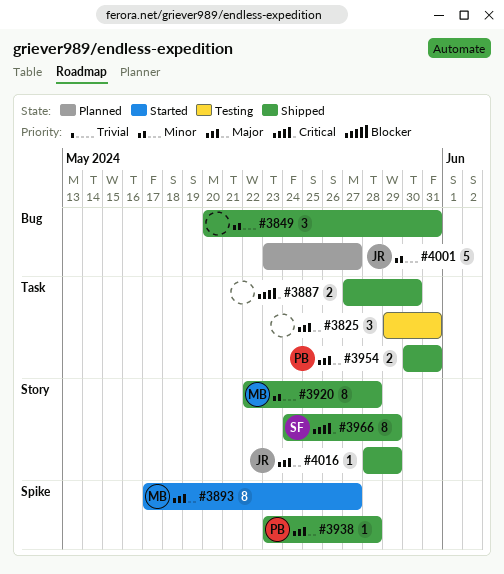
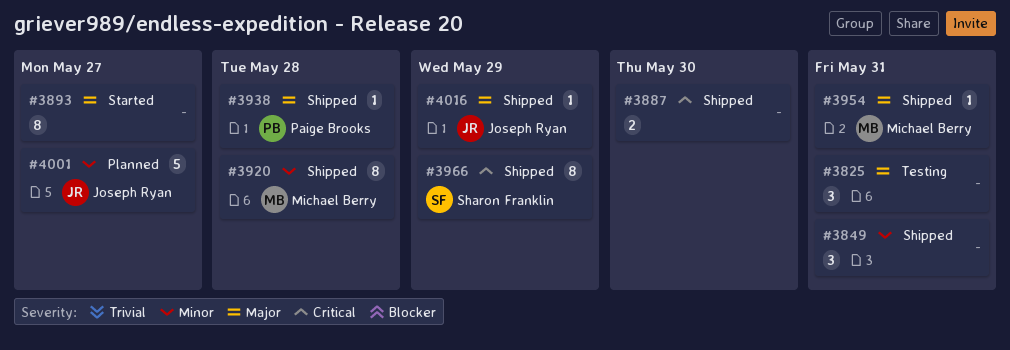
#3893, owner: Michael Berry -> none
#3954, owner: Paige Brooks -> Michael Berry
#3954, estimate: 2 -> 1

